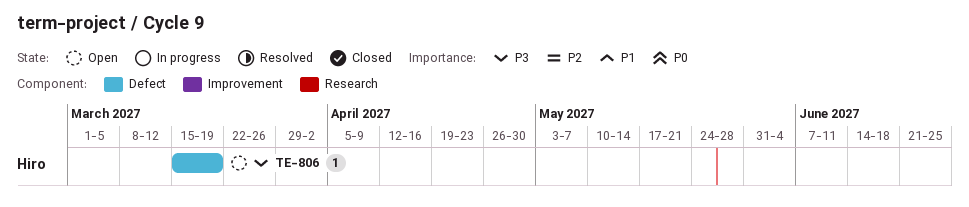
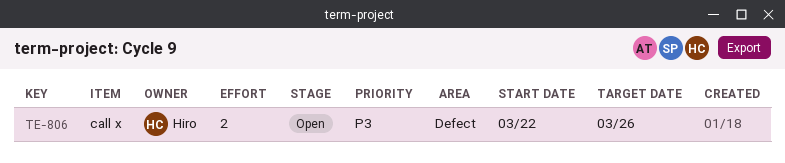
TE-806, estimate: 1 -> 2
TE-806, start: Mar 15 -> Mar 22
TE-806, due: Mar 19 -> Mar 26

